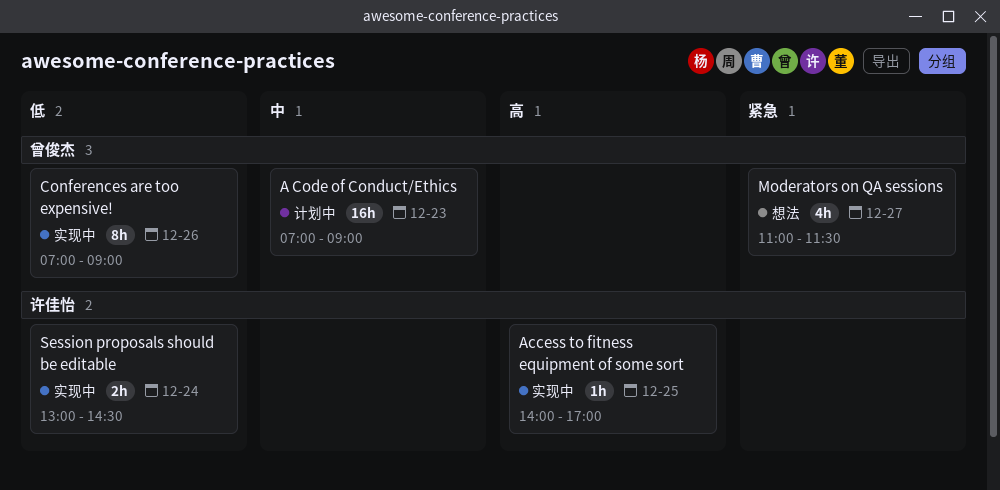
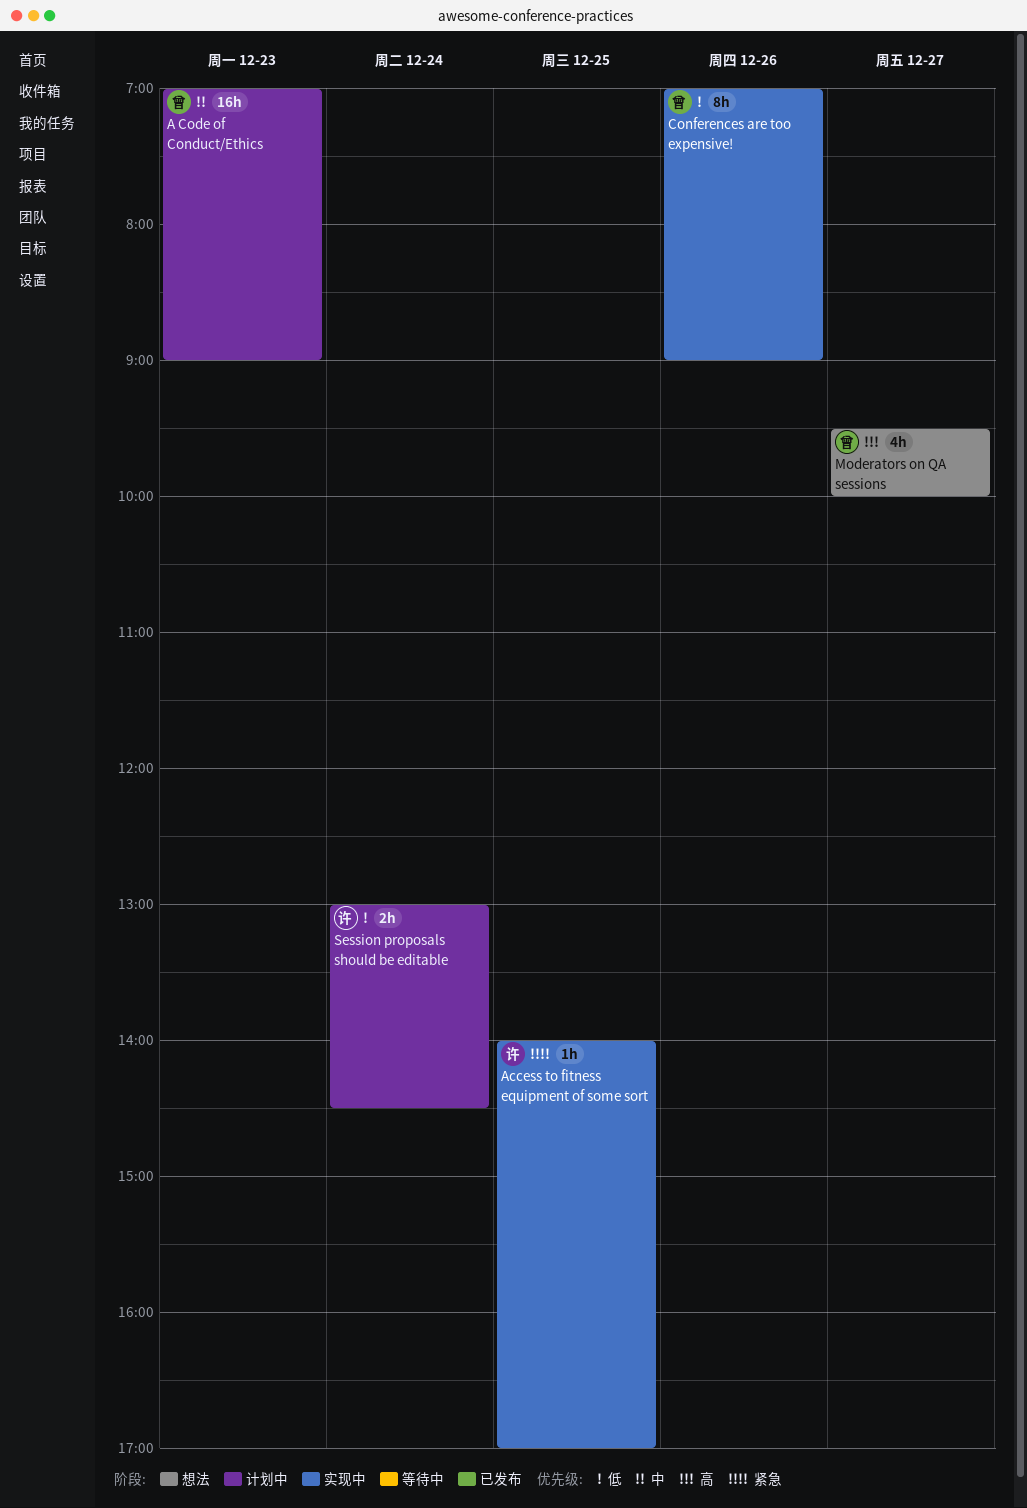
Access to fitness equipment of some sort, priority: 高 -> 紧急
Moderators on QA sessions, priority: 紧急 -> 高
Moderators on QA sessions, begins: 11:00 -> 09:30
Moderators on QA sessions, ends: 11:30 -> 10:00
Session proposals should be editable, status: 实现中 -> 计划中

